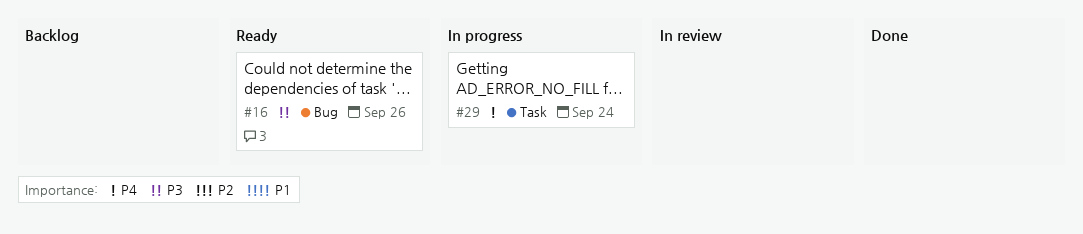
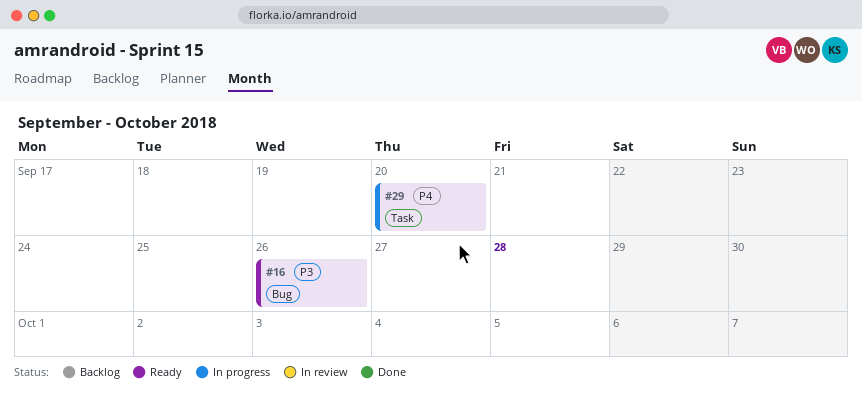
#29, due: Sep 24 -> Sep 20

